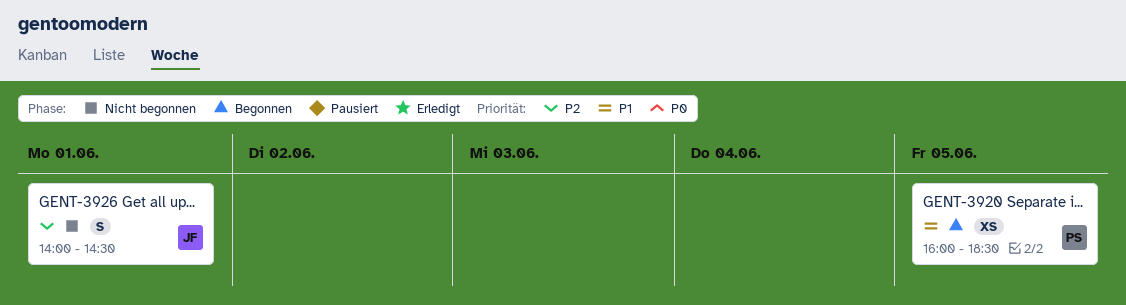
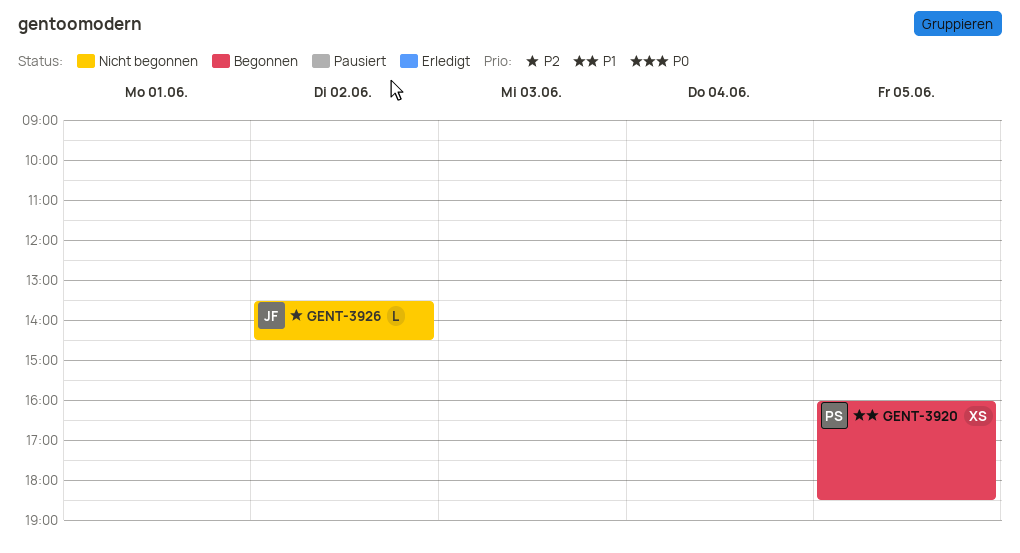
GENT-3926, estimate: S -> L
GENT-3926, day: Jun 1 -> Jun 2
GENT-3926, begins: 14:00 -> 13:30

